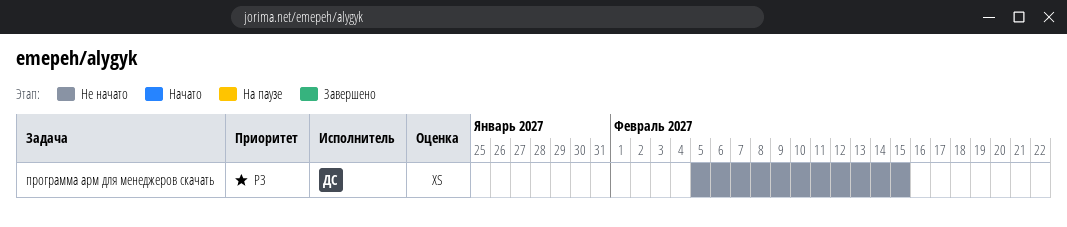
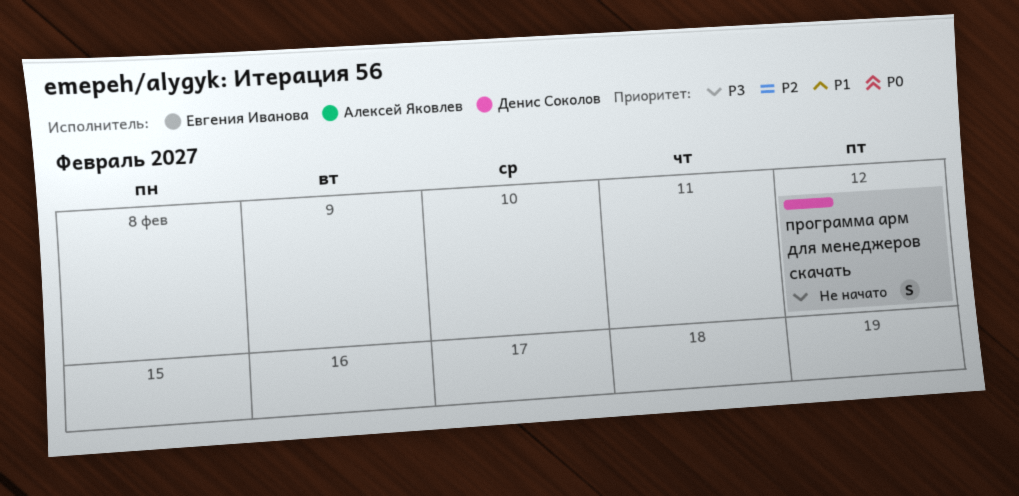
программа арм для менеджеров скачать, estimate: XS -> S
программа арм для менеджеров скачать, due: Feb 15 -> Feb 12

